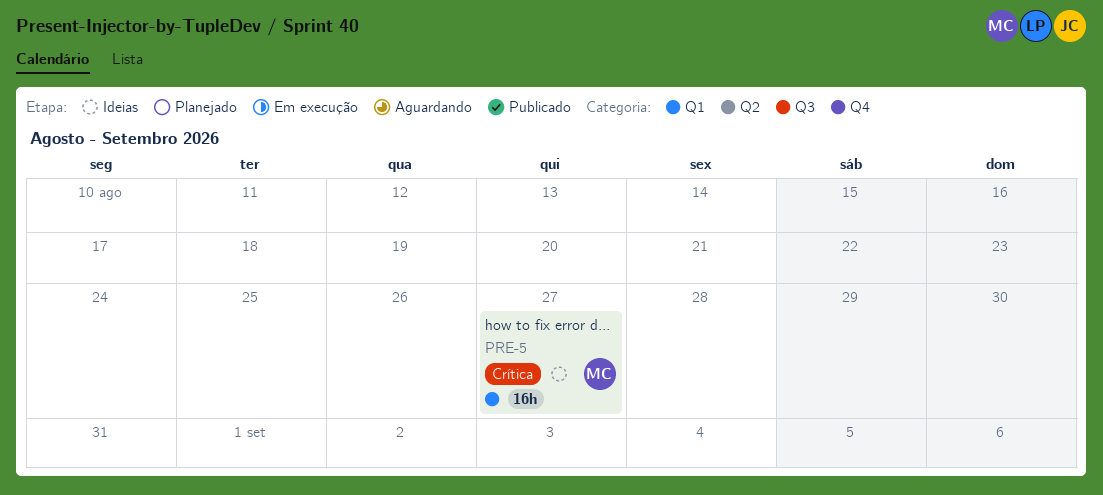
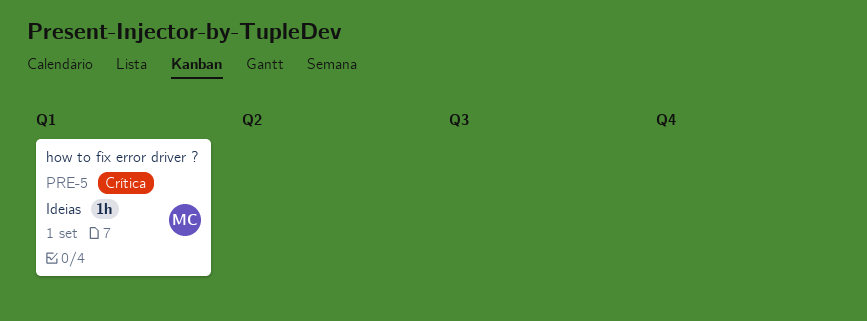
PRE-5, estimate: 16h -> 1h
PRE-5, due: Aug 27 -> Sep 1

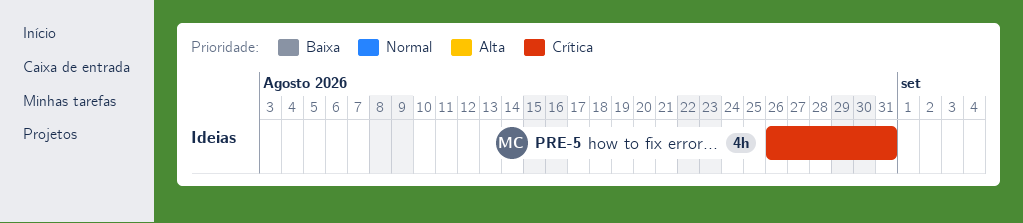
PRE-5, estimate: 1h -> 4h
PRE-5, due: Sep 1 -> Aug 31

